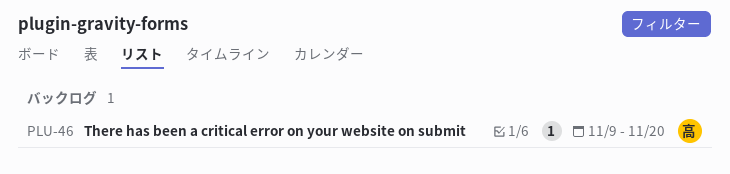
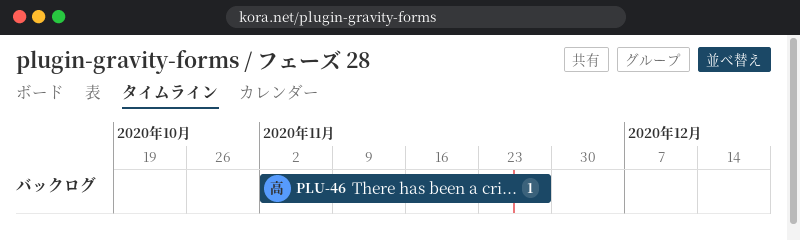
PLU-46, start: Nov 9 -> Nov 2
PLU-46, due: Nov 20 -> Nov 27

